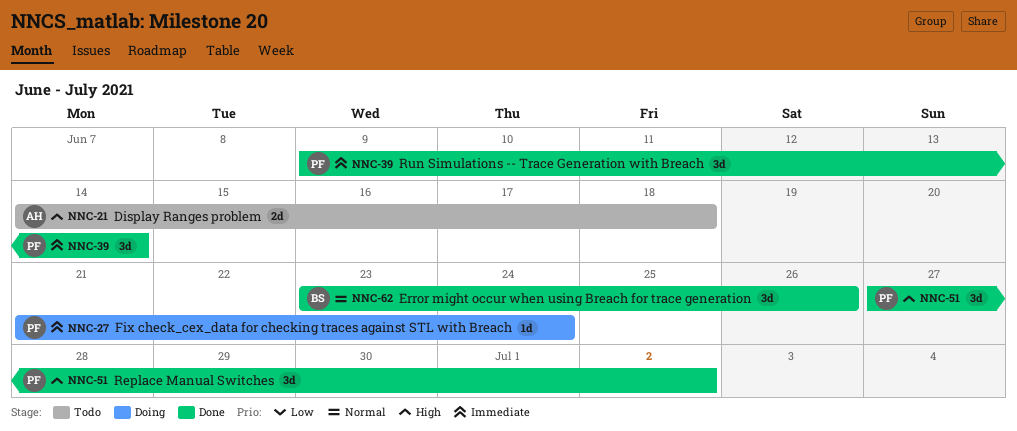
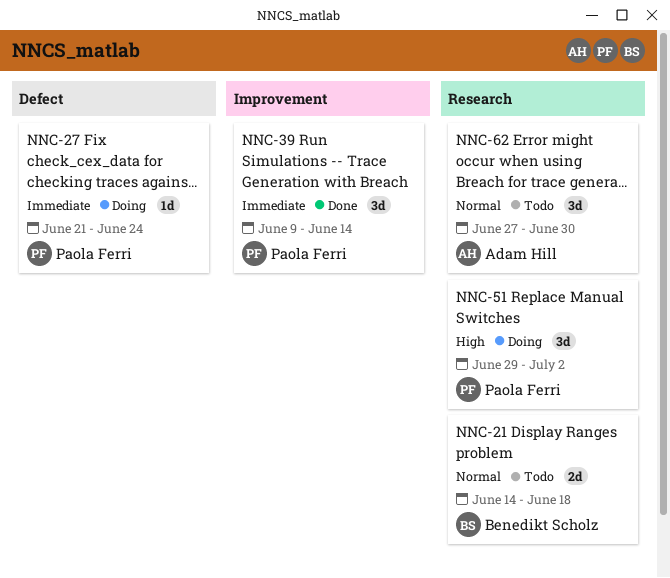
NNC-21, owner: Adam Hill -> Benedikt Scholz
NNC-21, priority: High -> Normal
NNC-51, status: Done -> Doing
NNC-51, start: Jun 27 -> Jun 29
NNC-62, status: Done -> Todo
NNC-62, owner: Benedikt Scholz -> Adam Hill
NNC-62, start: Jun 23 -> Jun 27
NNC-62, due: Jun 26 -> Jun 30

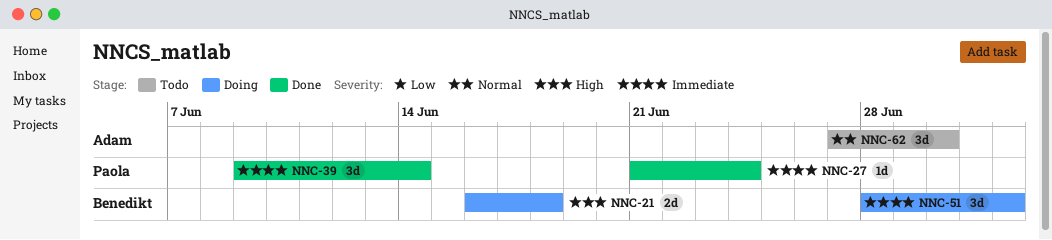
NNC-21, status: Todo -> Doing
NNC-21, priority: Normal -> High
NNC-21, start: Jun 14 -> Jun 16
NNC-27, status: Doing -> Done
NNC-51, owner: Paola Ferri -> Benedikt Scholz
NNC-51, priority: High -> Immediate
NNC-51, start: Jun 29 -> Jun 28

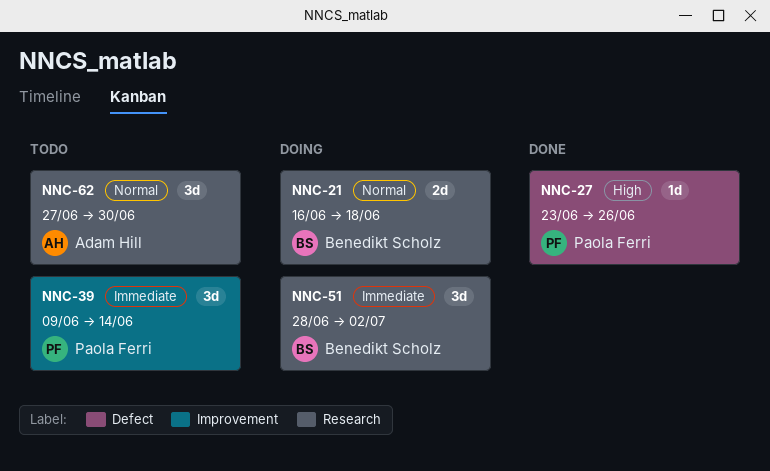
NNC-21, priority: High -> Normal
NNC-27, priority: Immediate -> High
NNC-27, start: Jun 21 -> Jun 23
NNC-27, due: Jun 24 -> Jun 26
NNC-39, status: Done -> Todo

